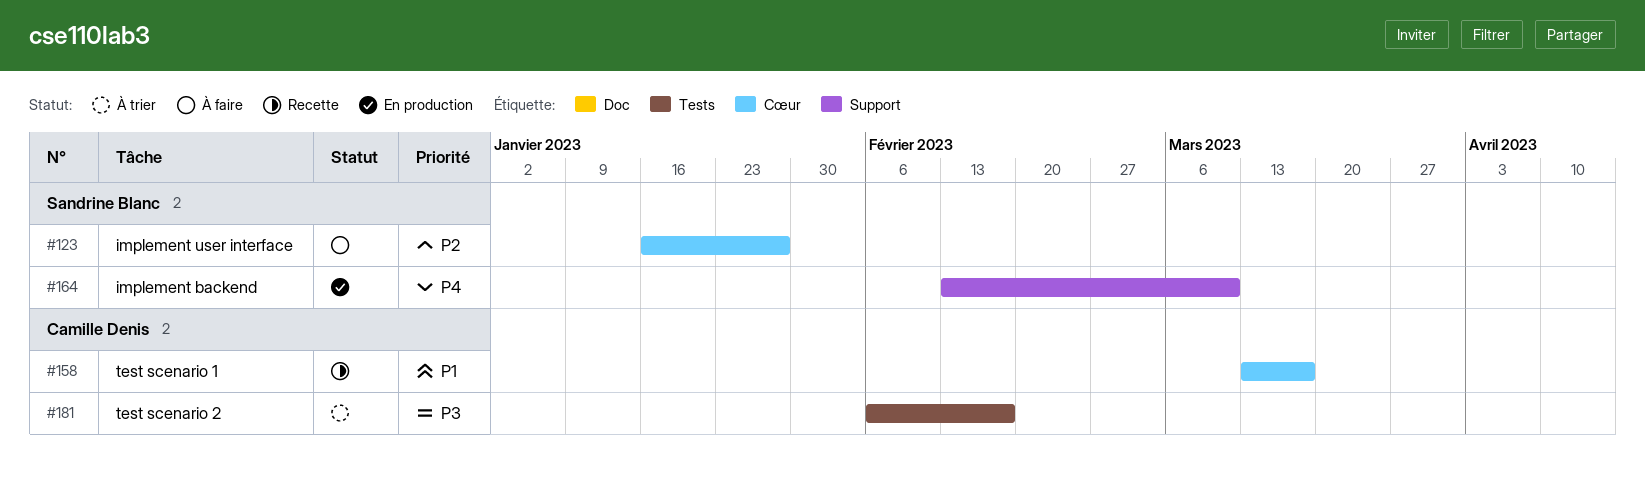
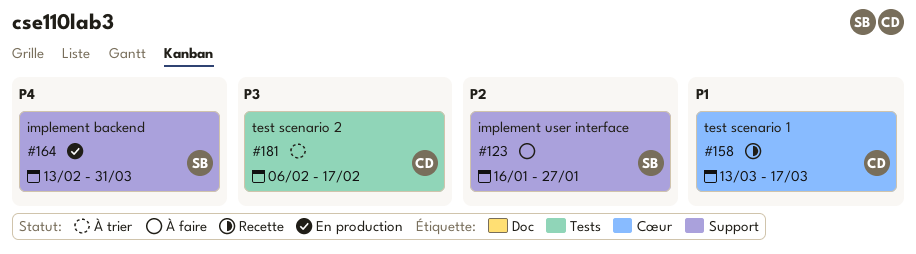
#123, label: Cœur -> Support
#164, due: Mar 10 -> Mar 31

